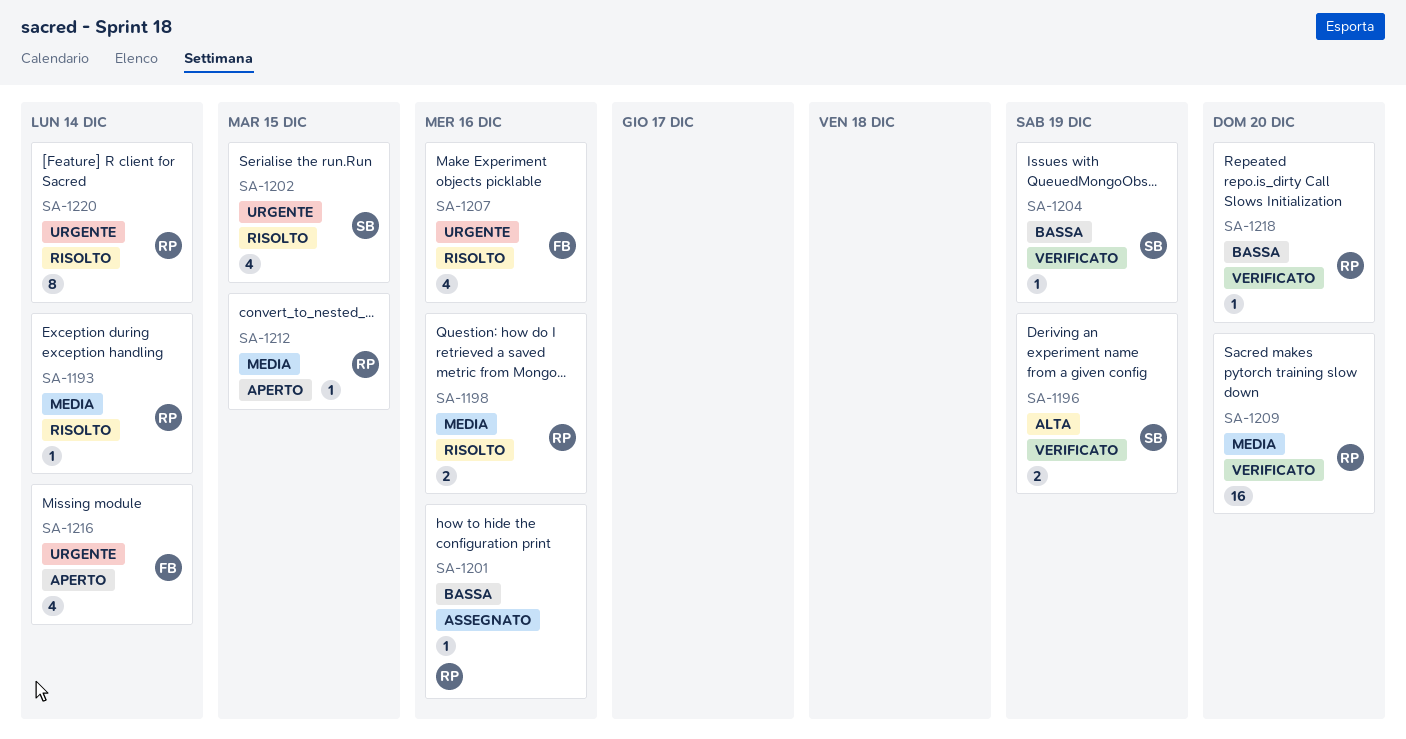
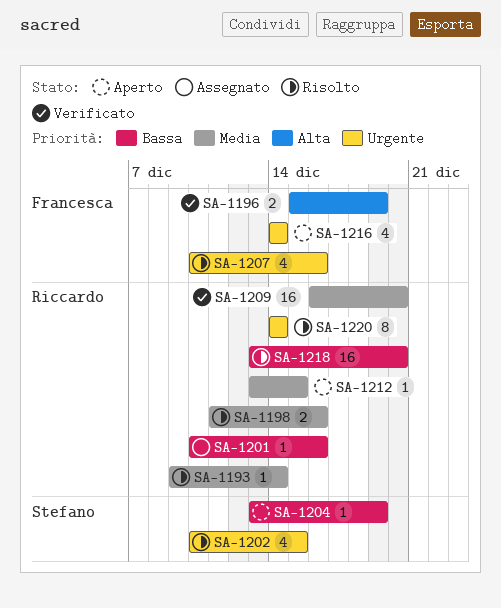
SA-1196, owner: Stefano -> Francesca
SA-1204, status: Verificato -> Aperto
SA-1218, status: Verificato -> Risolto
SA-1218, estimate: 1 -> 16

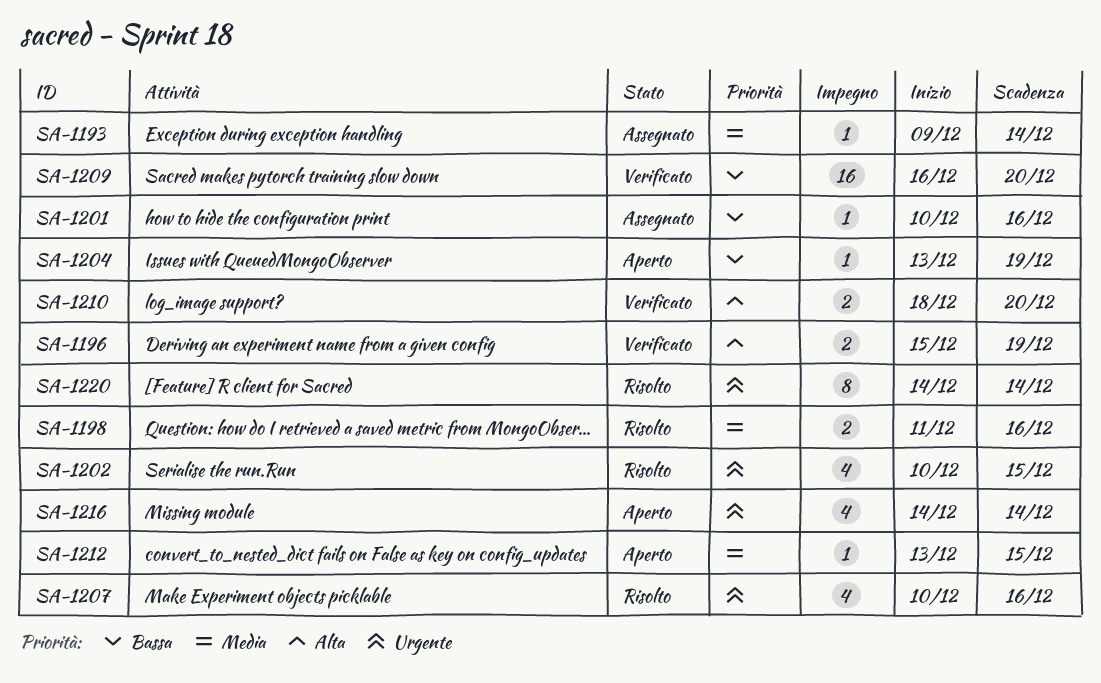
SA-1193, status: Risolto -> Assegnato
SA-1209, priority: Media -> Bassa
SA-1210: none -> present
SA-1218: present -> none

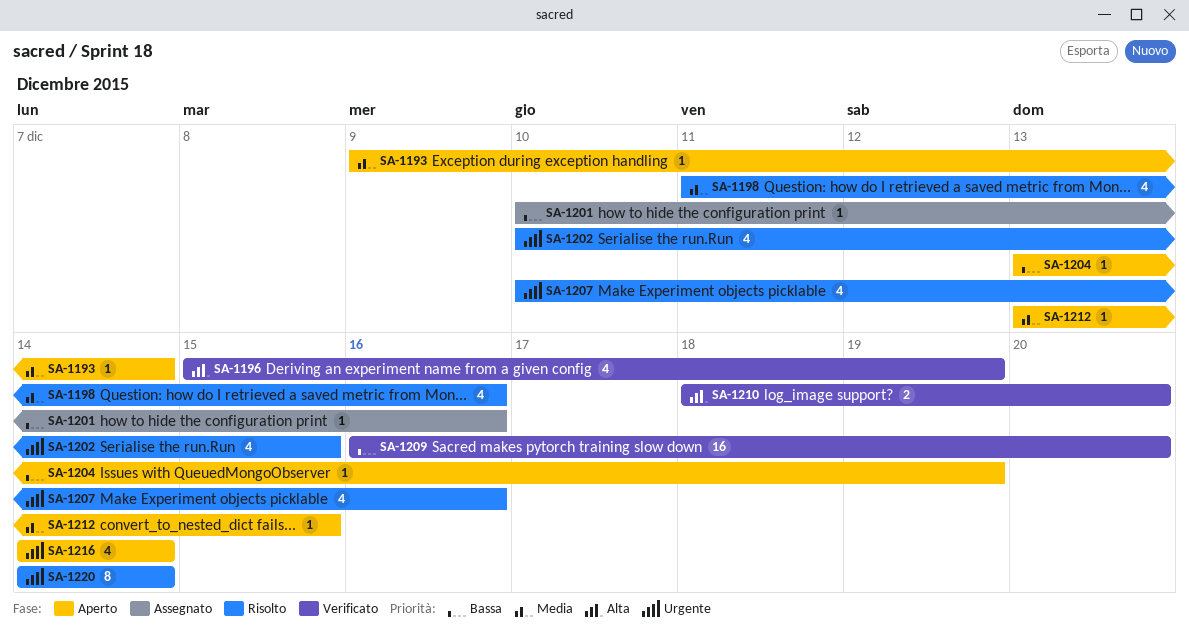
SA-1193, status: Assegnato -> Aperto
SA-1196, estimate: 2 -> 4
SA-1198, estimate: 2 -> 4

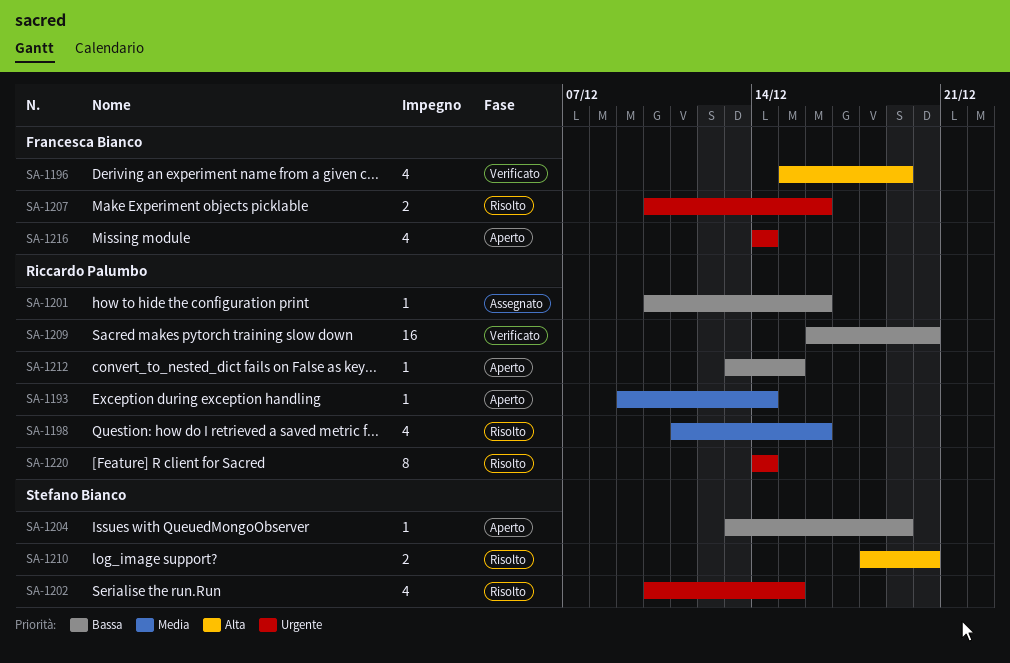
SA-1207, estimate: 4 -> 2
SA-1210, status: Verificato -> Risolto
SA-1212, priority: Media -> Bassa

